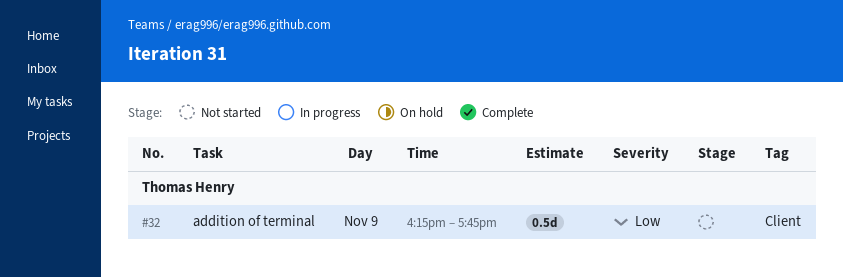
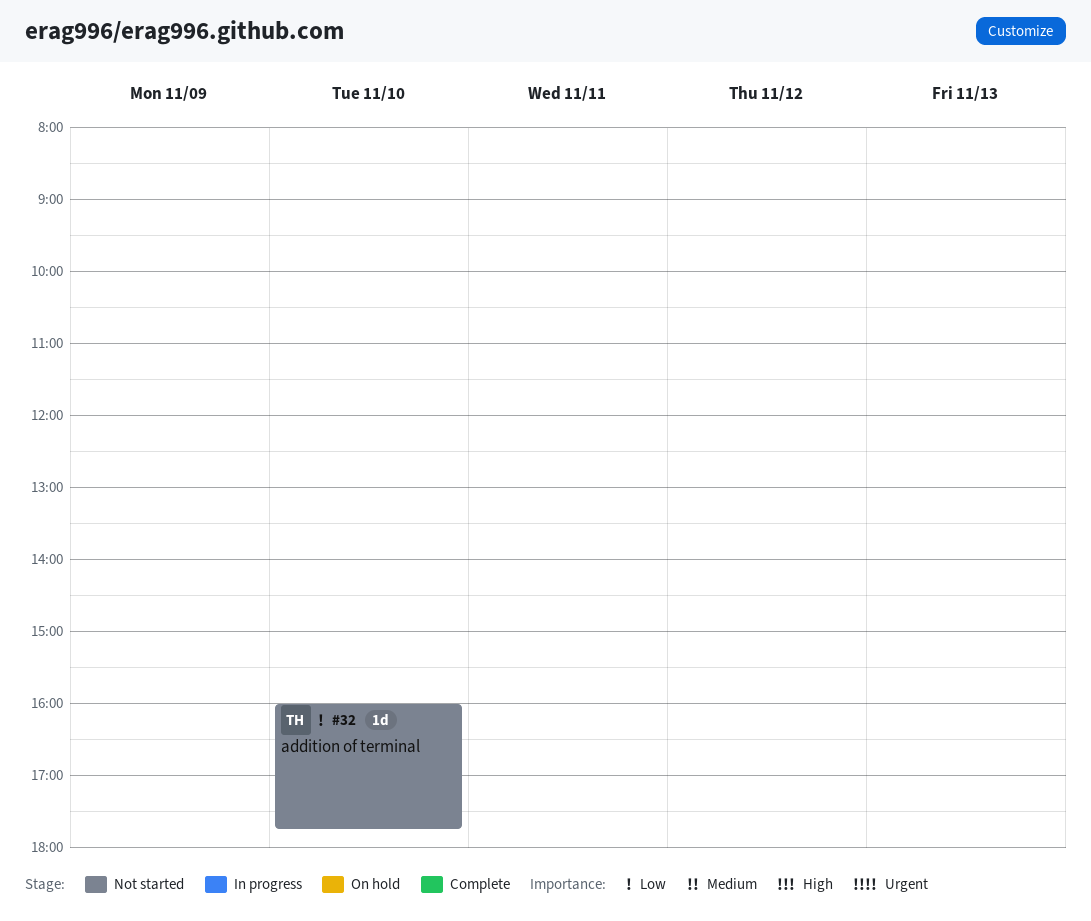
#32, estimate: 0.5d -> 1d
#32, day: Nov 9 -> Nov 10
#32, begins: 16:15 -> 16:00

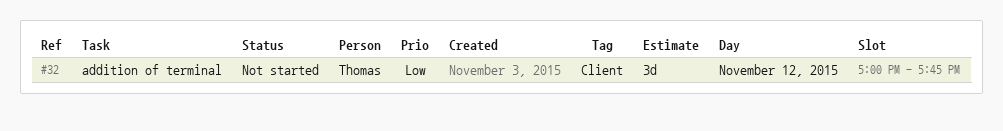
#32, estimate: 1d -> 3d
#32, day: Nov 10 -> Nov 12
#32, begins: 16:00 -> 17:00

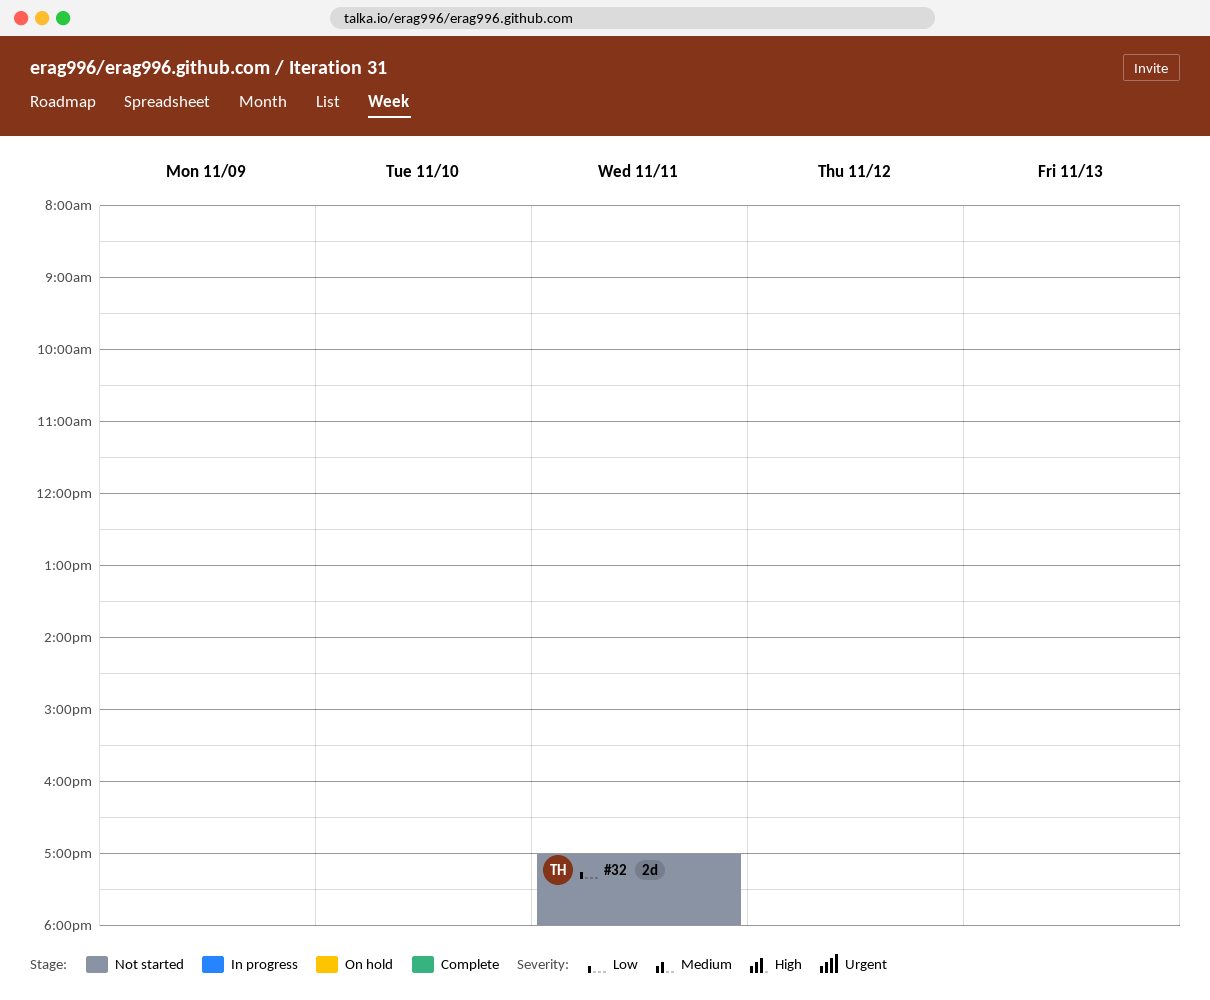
#32, estimate: 3d -> 2d
#32, day: Nov 12 -> Nov 11
#32, ends: 17:45 -> 18:00

